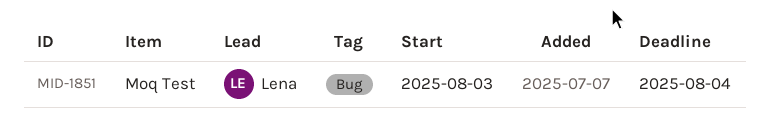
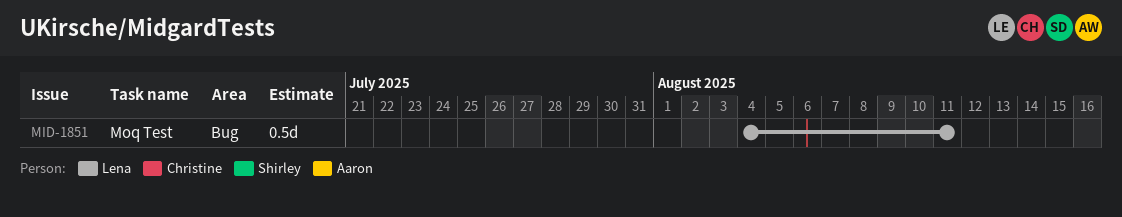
MID-1851, start: Aug 3 -> Aug 4
MID-1851, due: Aug 4 -> Aug 11

